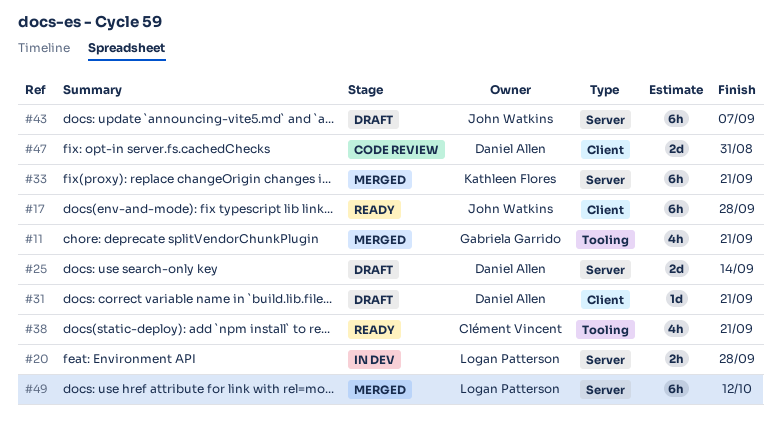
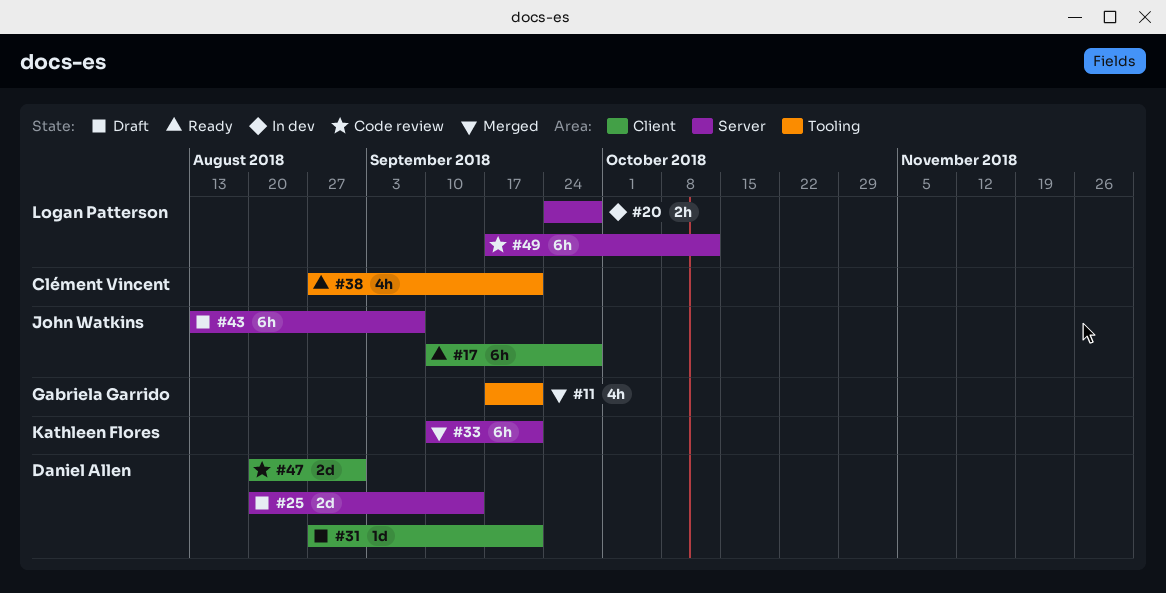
#49, status: Merged -> Code review

